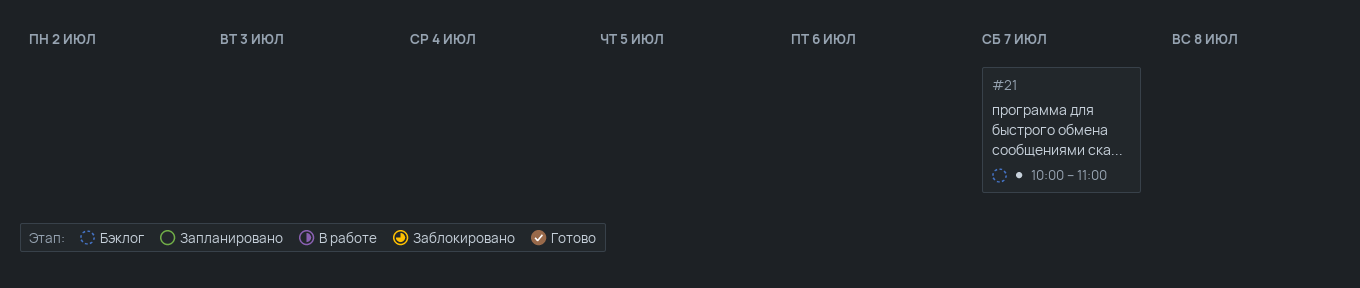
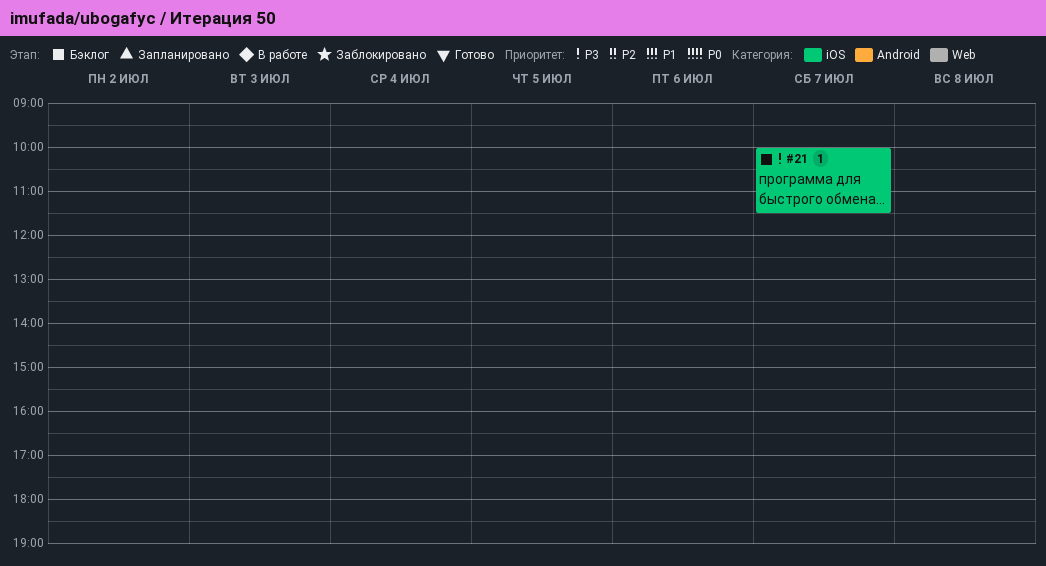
#21, ends: 11:00 -> 11:30

